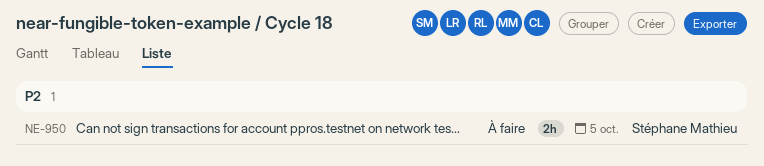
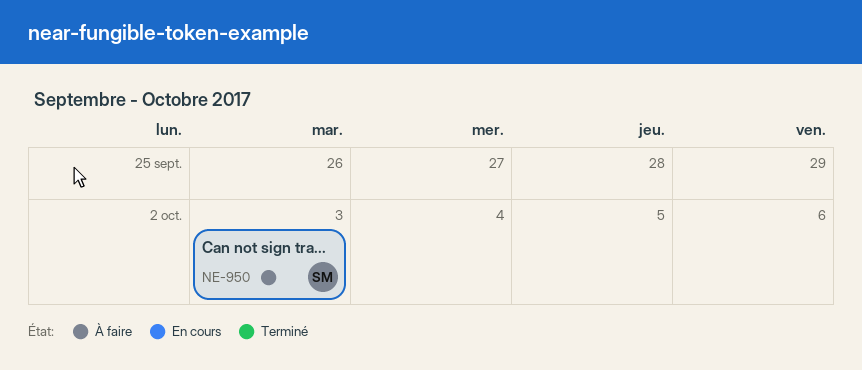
NE-950, due: Oct 5 -> Oct 3

